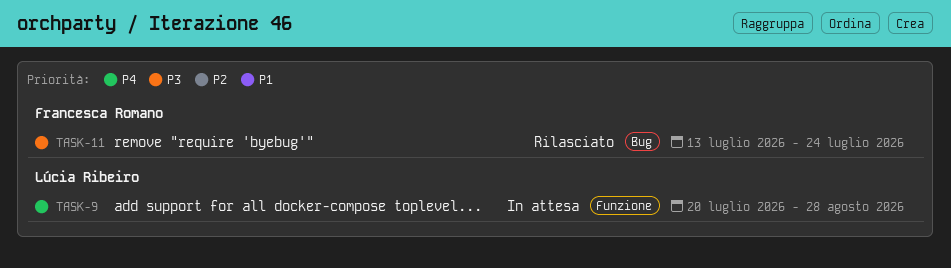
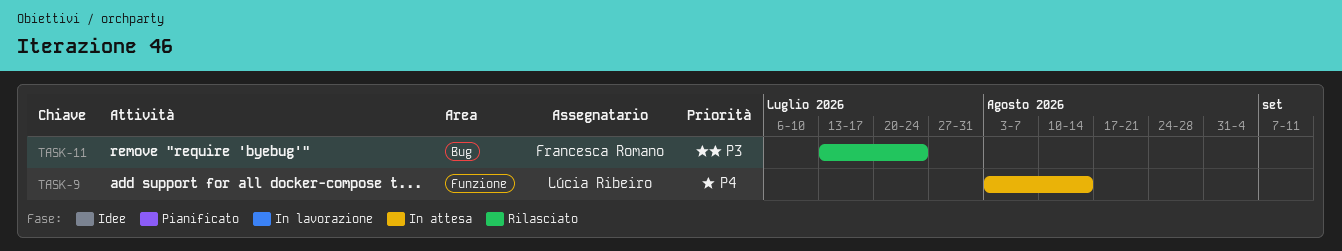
TASK-9, start: Jul 20 -> Aug 3
TASK-9, due: Aug 28 -> Aug 14

